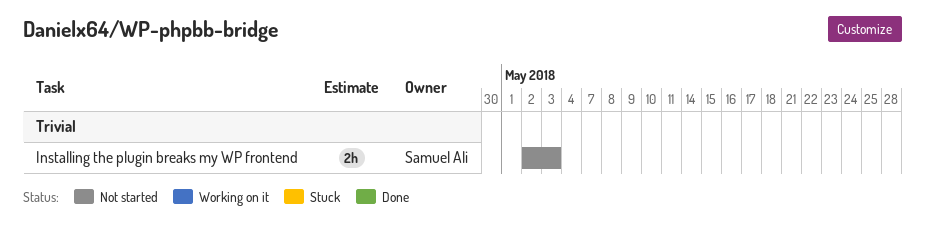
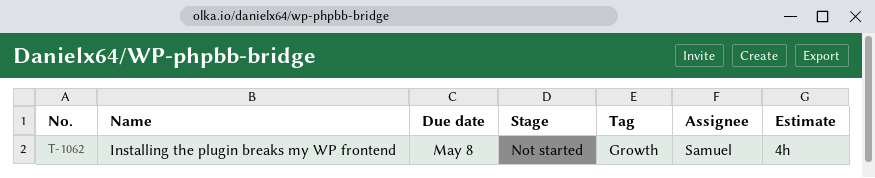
Installing the plugin breaks my WP frontend, estimate: 2h -> 4h
Installing the plugin breaks my WP frontend, due: May 3 -> May 8

